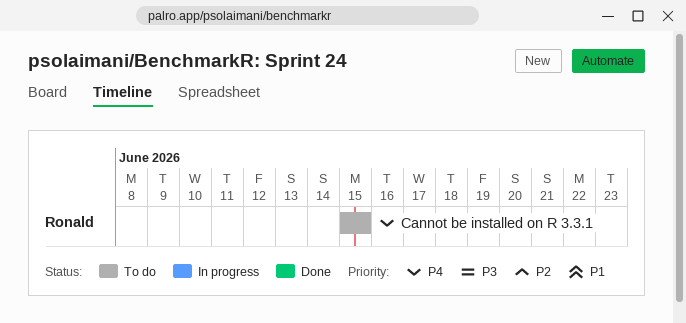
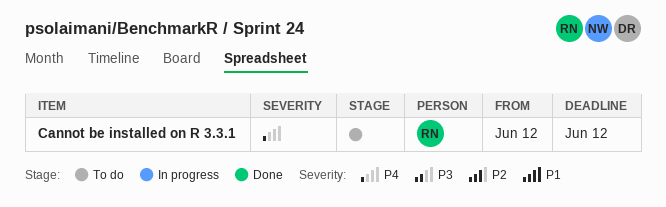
Cannot be installed on R 3.3.1, start: Jun 15 -> Jun 12
Cannot be installed on R 3.3.1, due: Jun 15 -> Jun 12

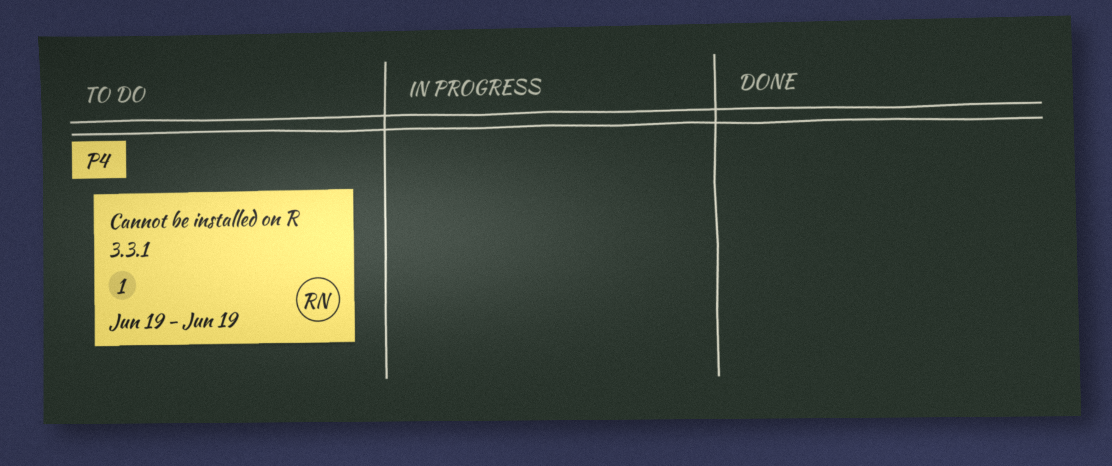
Cannot be installed on R 3.3.1, start: Jun 12 -> Jun 19
Cannot be installed on R 3.3.1, due: Jun 12 -> Jun 19

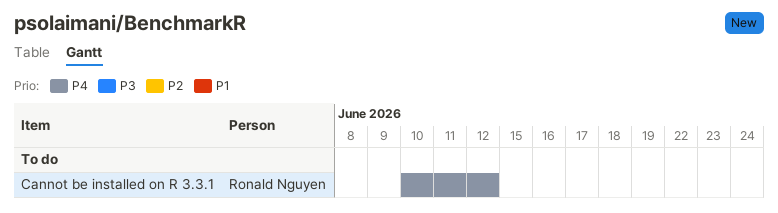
Cannot be installed on R 3.3.1, start: Jun 19 -> Jun 10
Cannot be installed on R 3.3.1, due: Jun 19 -> Jun 12

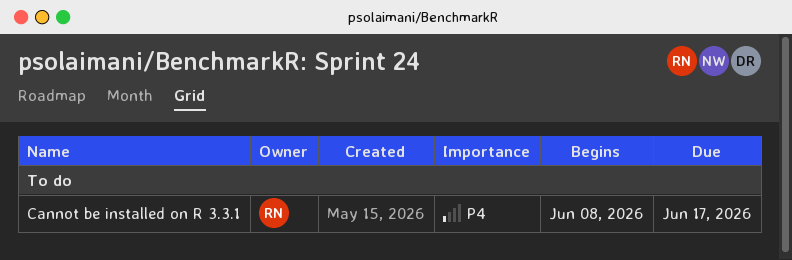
Cannot be installed on R 3.3.1, start: Jun 10 -> Jun 8
Cannot be installed on R 3.3.1, due: Jun 12 -> Jun 17

